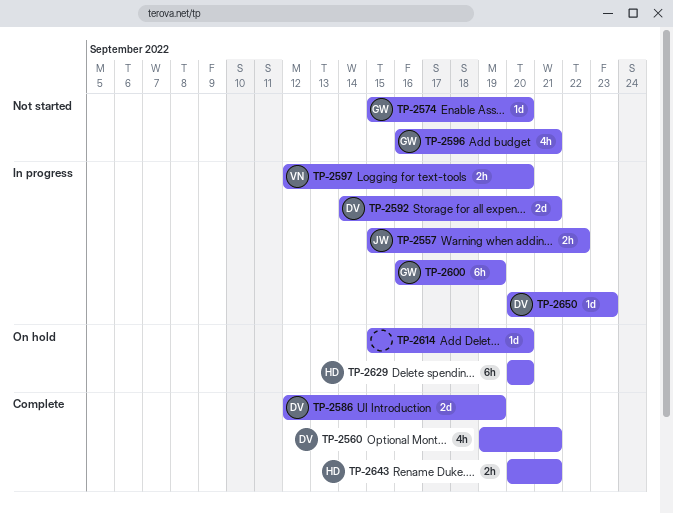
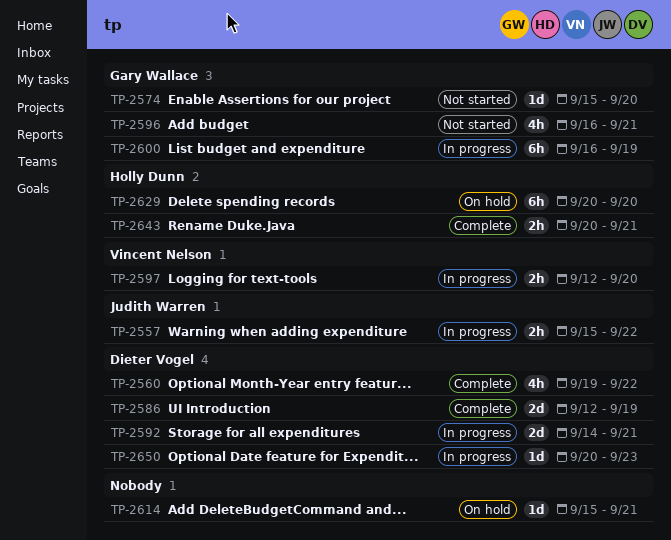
TP-2560, due: Sep 21 -> Sep 22
TP-2614, due: Sep 20 -> Sep 21

